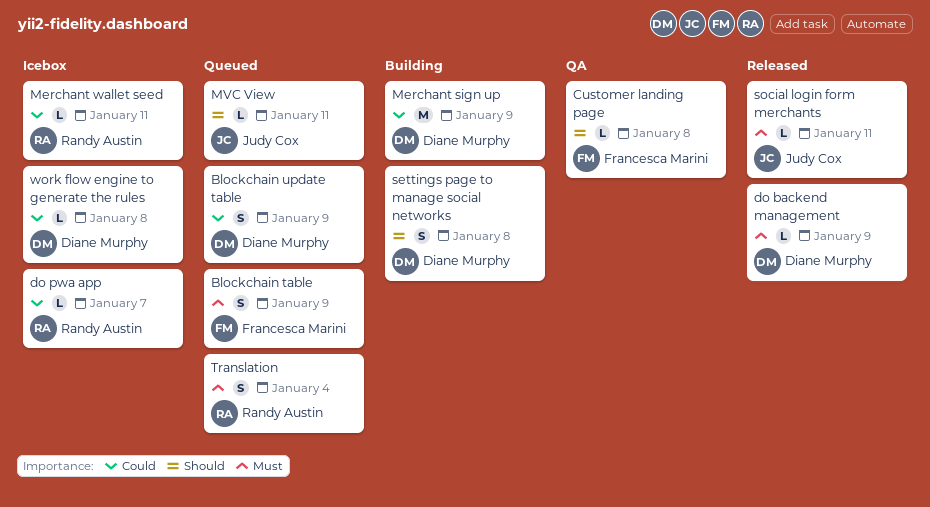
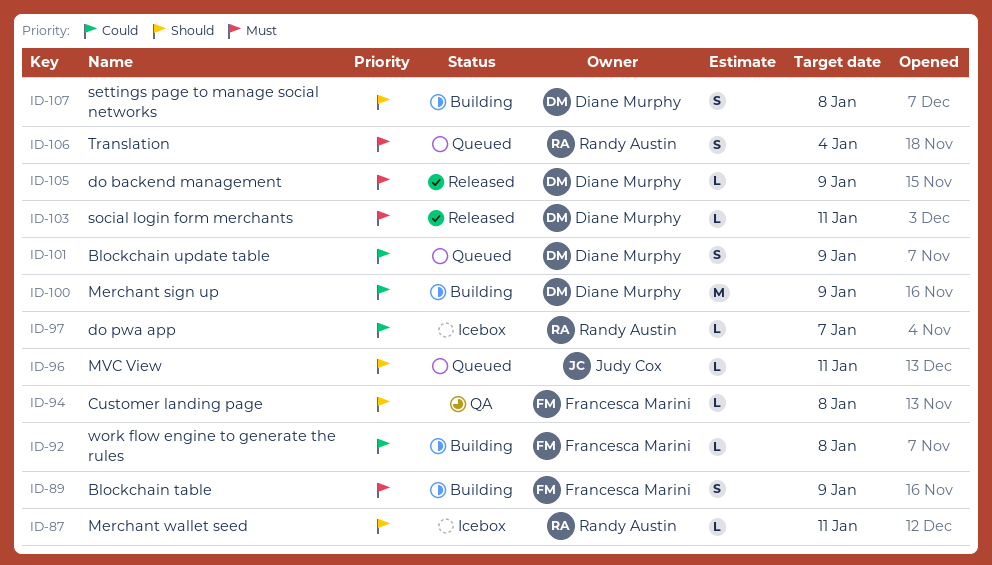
Blockchain table, status: Queued -> Building
Merchant wallet seed, priority: Could -> Should
social login form merchants, owner: Judy Cox -> Diane Murphy
work flow engine to generate the rules, status: Icebox -> Building
work flow engine to generate the rules, owner: Diane Murphy -> Francesca Marini

